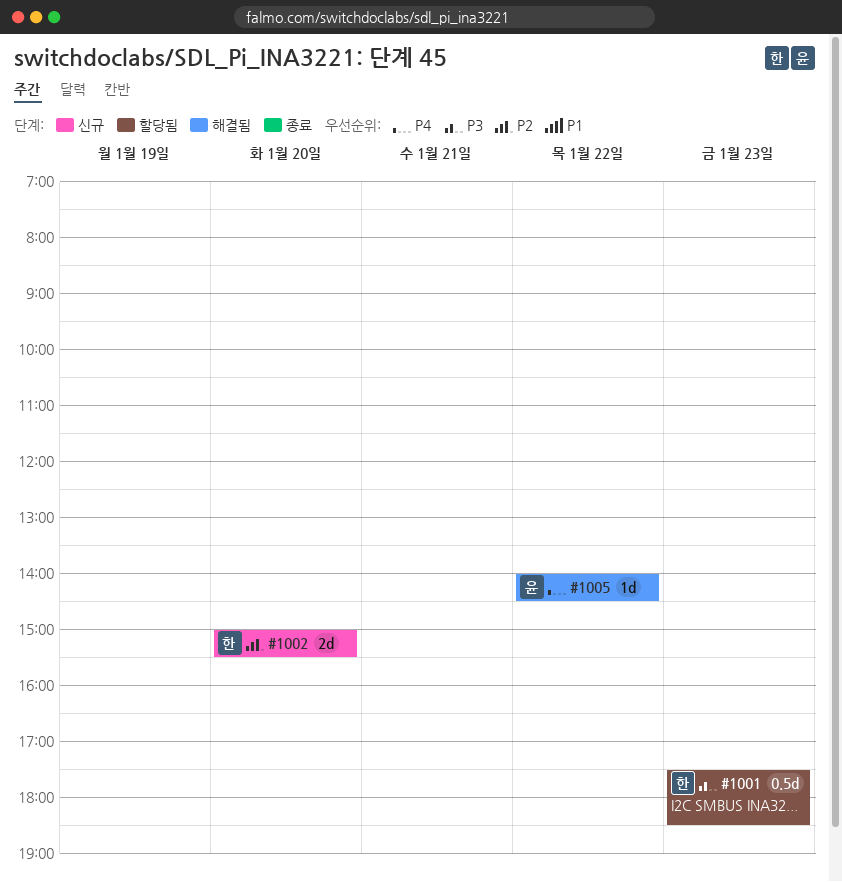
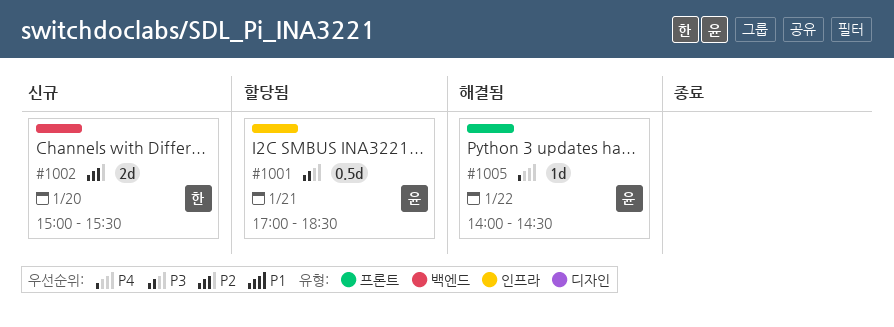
#1001, owner: 한 -> 윤
#1001, day: Jan 23 -> Jan 21
#1001, begins: 17:30 -> 17:00

